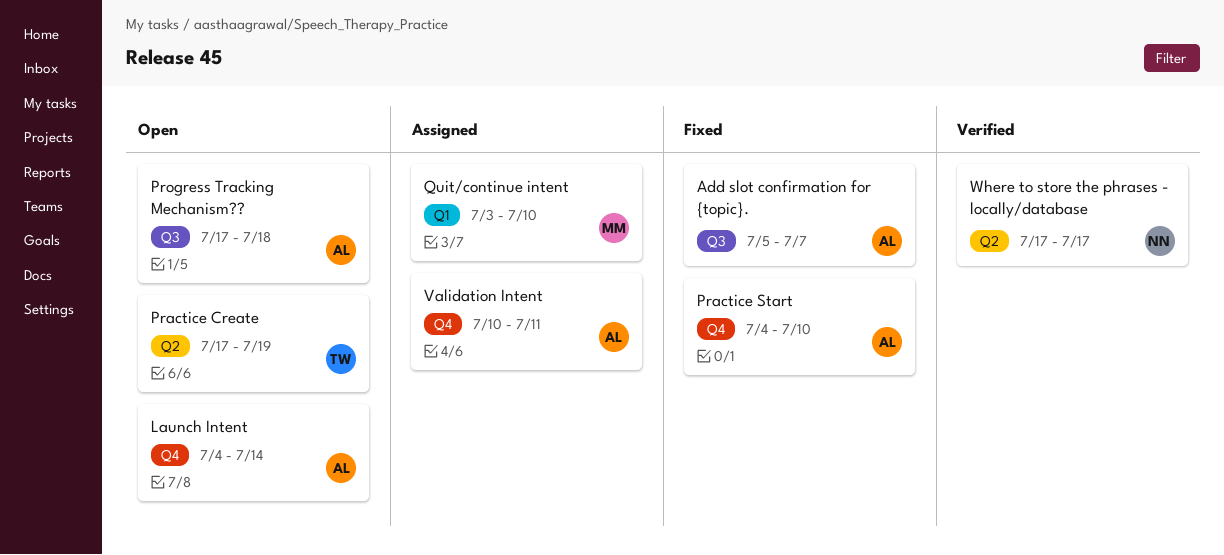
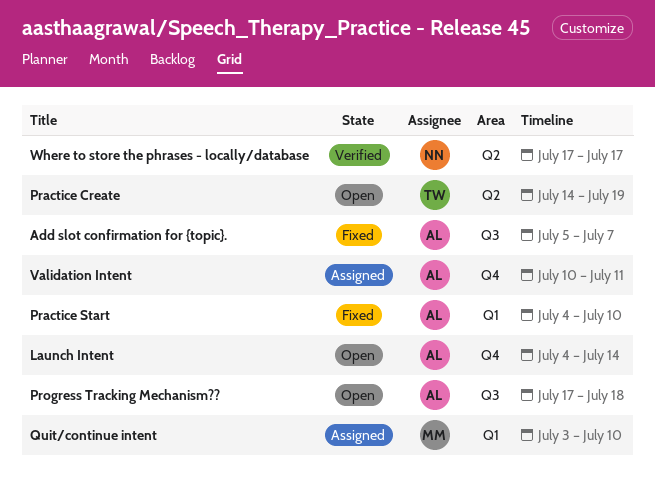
Practice Create, start: Jul 17 -> Jul 14
Practice Start, label: Q4 -> Q1

